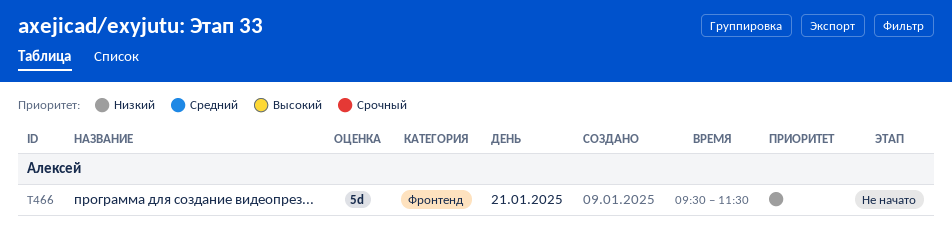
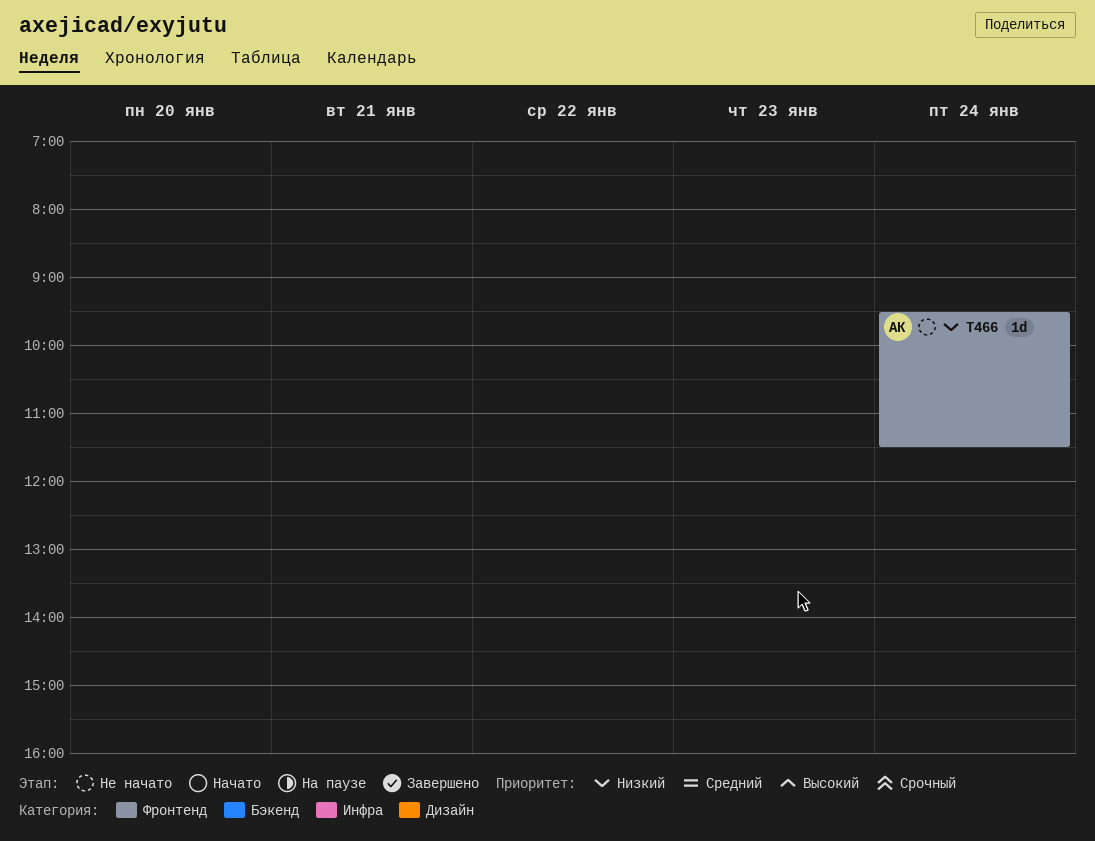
T466, estimate: 5d -> 1d
T466, day: Jan 21 -> Jan 24

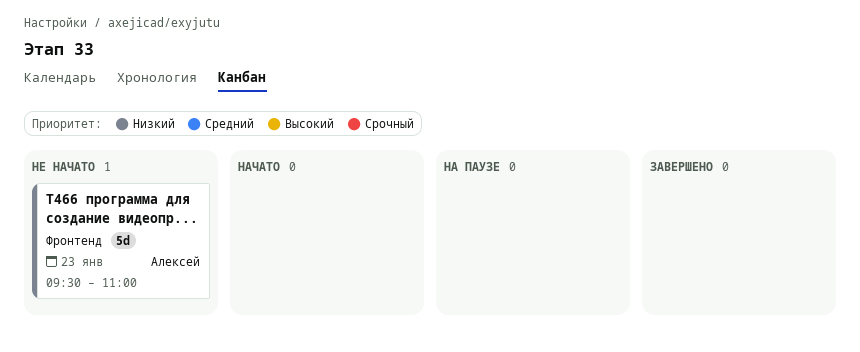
T466, estimate: 1d -> 5d
T466, day: Jan 24 -> Jan 23
T466, ends: 11:30 -> 11:00

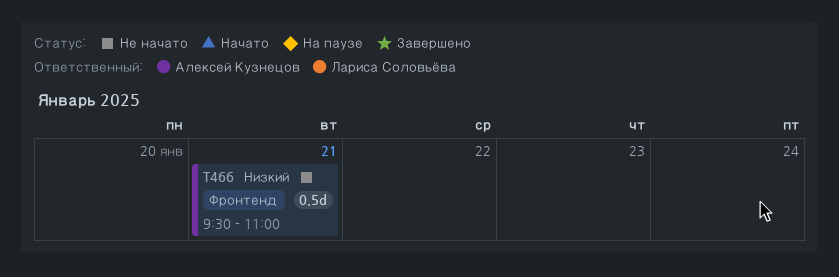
T466, estimate: 5d -> 0.5d
T466, day: Jan 23 -> Jan 21

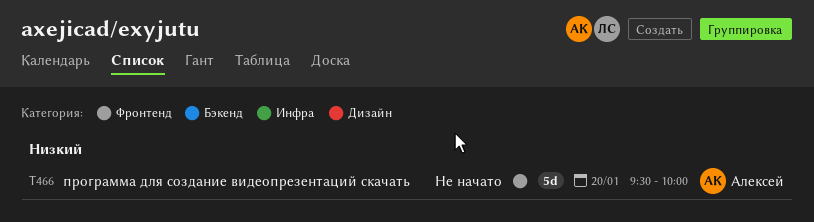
T466, estimate: 0.5d -> 5d
T466, day: Jan 21 -> Jan 20
T466, ends: 11:00 -> 10:00

